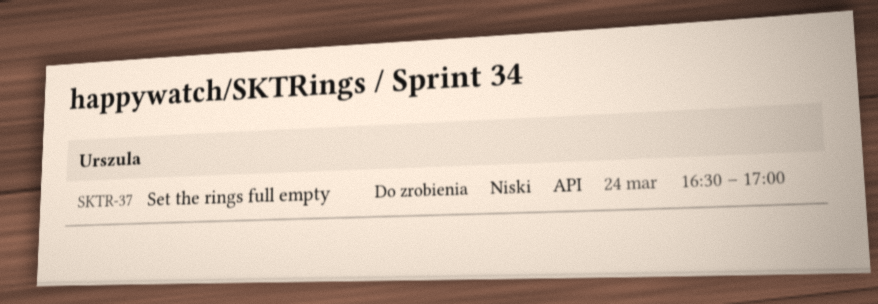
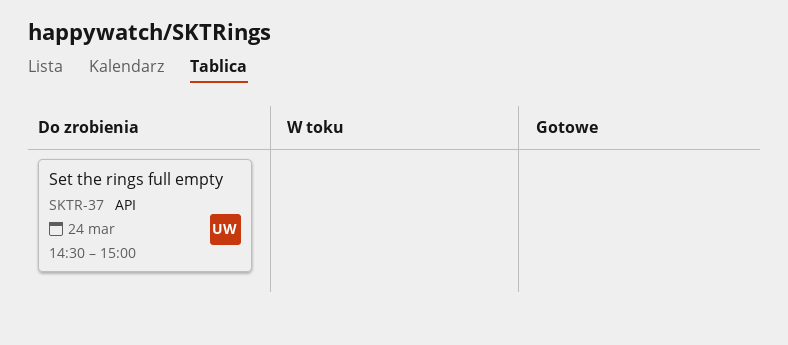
SKTR-37, begins: 16:30 -> 14:30
SKTR-37, ends: 17:00 -> 15:00

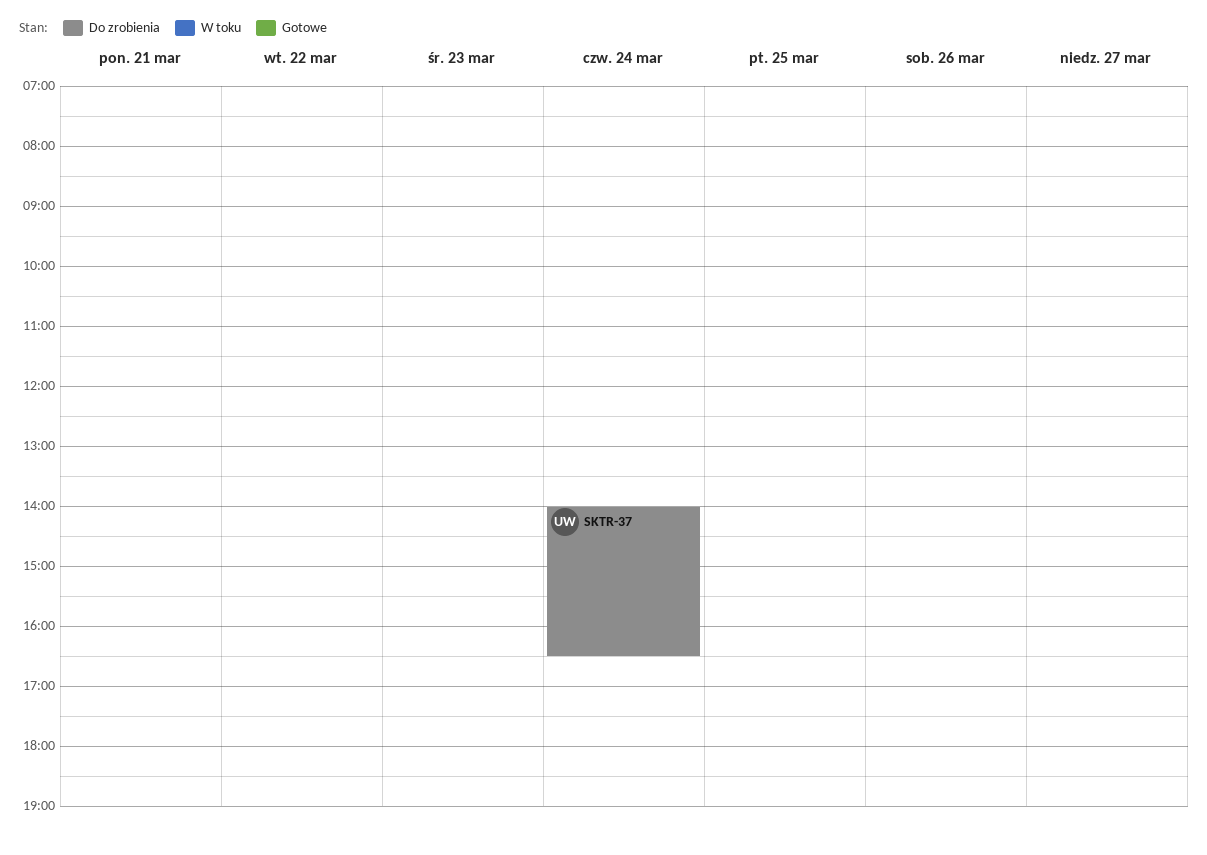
SKTR-37, begins: 14:30 -> 14:00
SKTR-37, ends: 15:00 -> 16:30

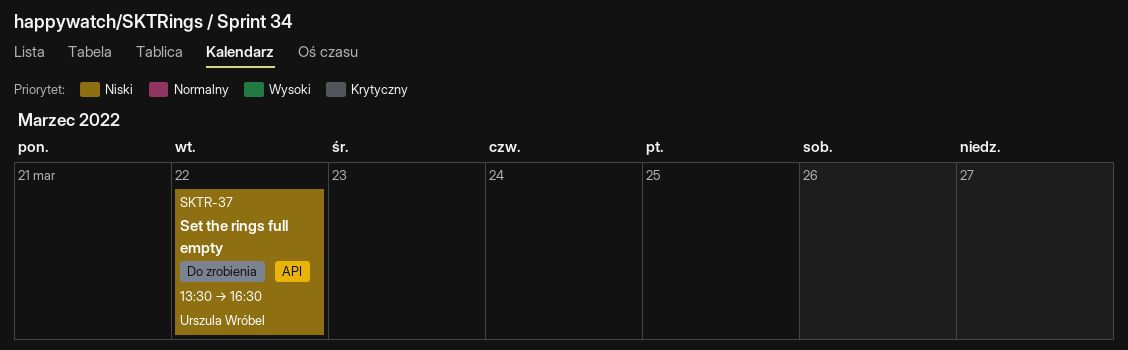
SKTR-37, day: Mar 24 -> Mar 22
SKTR-37, begins: 14:00 -> 13:30

